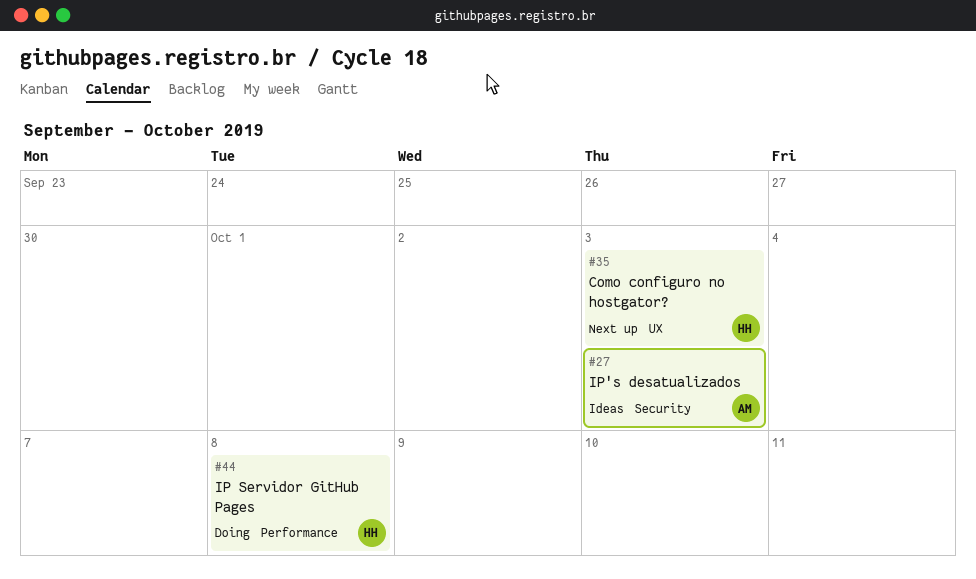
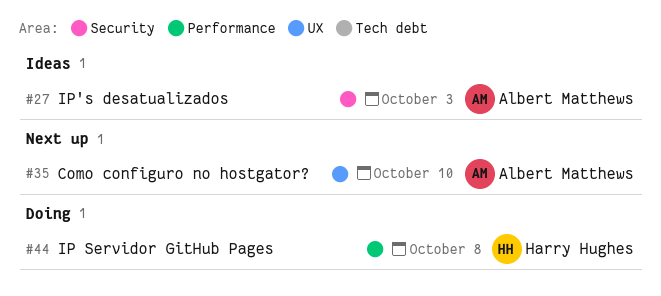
#35, owner: Harry Hughes -> Albert Matthews
#35, due: Oct 3 -> Oct 10

